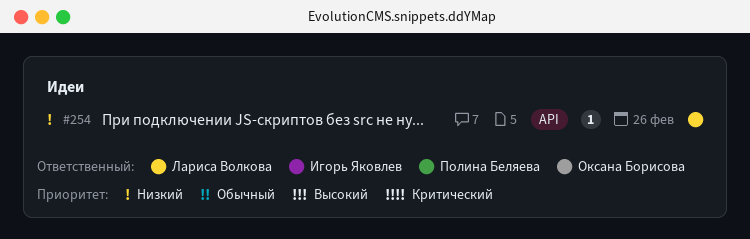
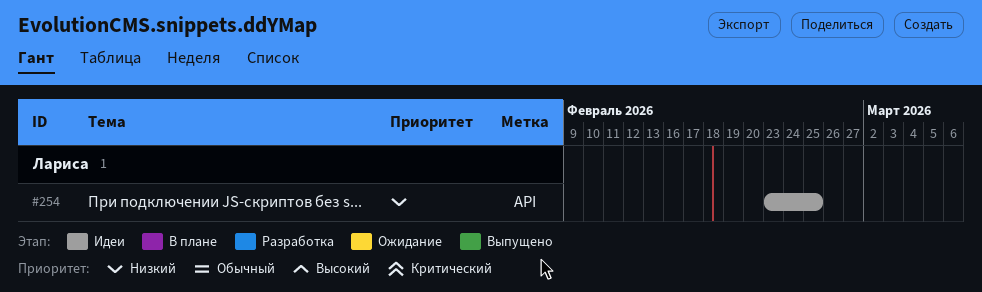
#254, due: Feb 26 -> Feb 25

